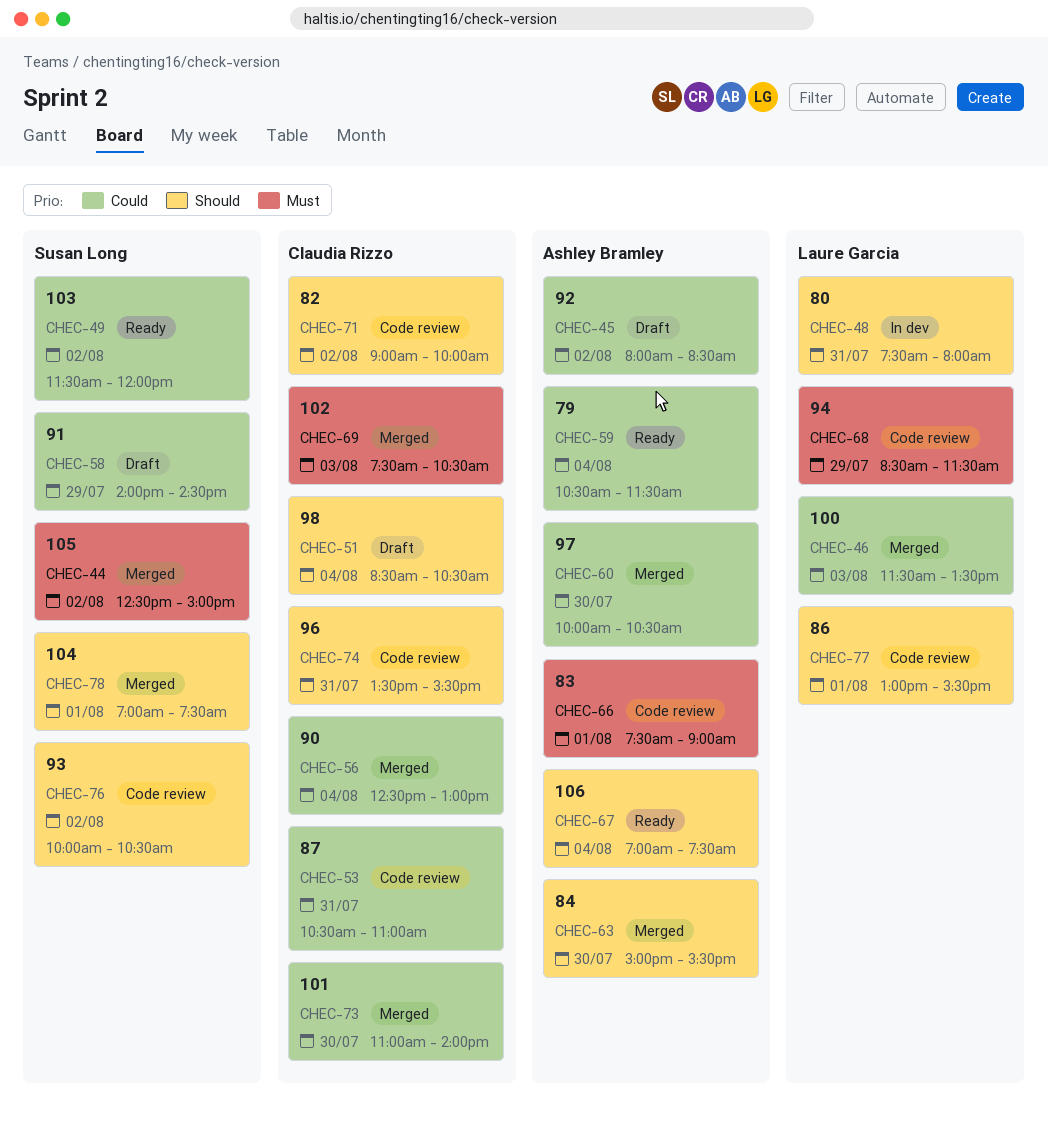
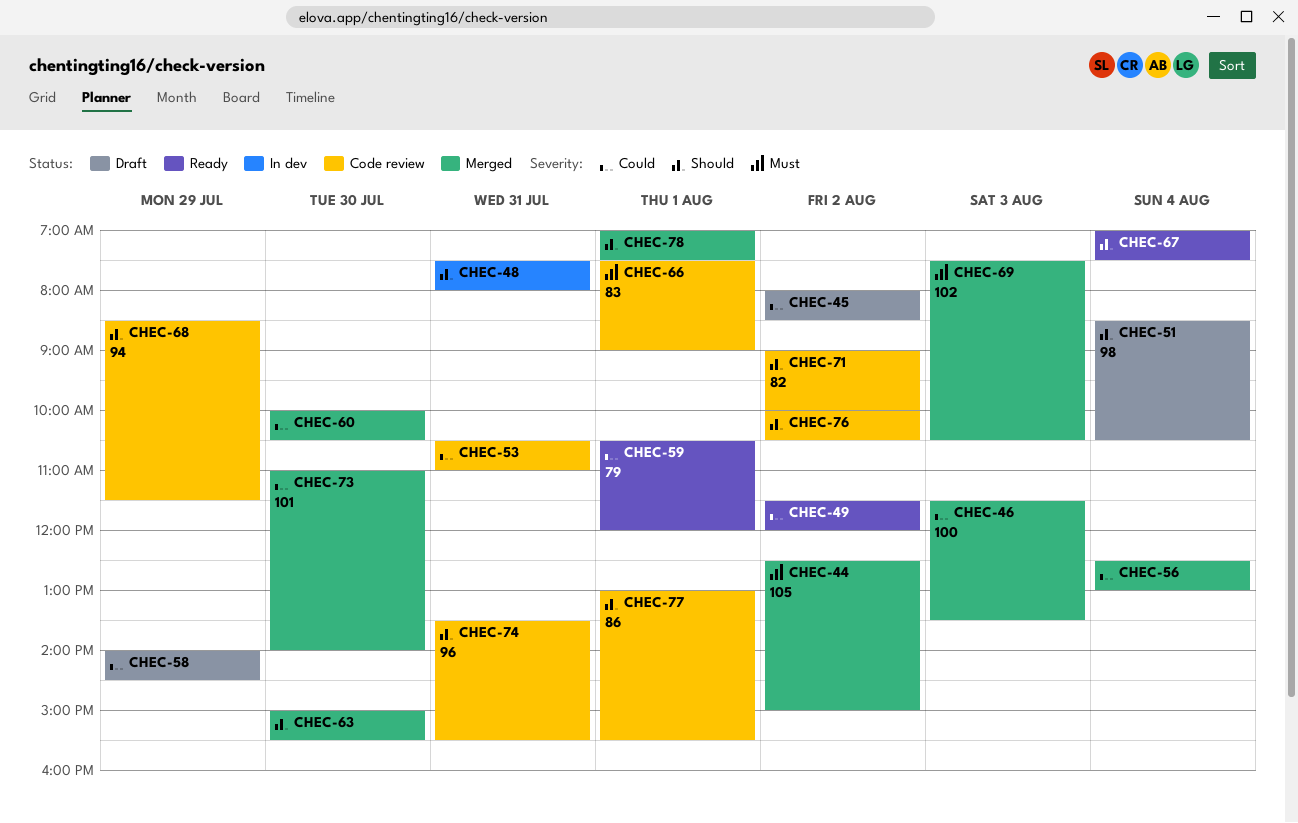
CHEC-59, day: Aug 4 -> Aug 1
CHEC-59, ends: 11:30 -> 12:00
CHEC-68, priority: Must -> Should

